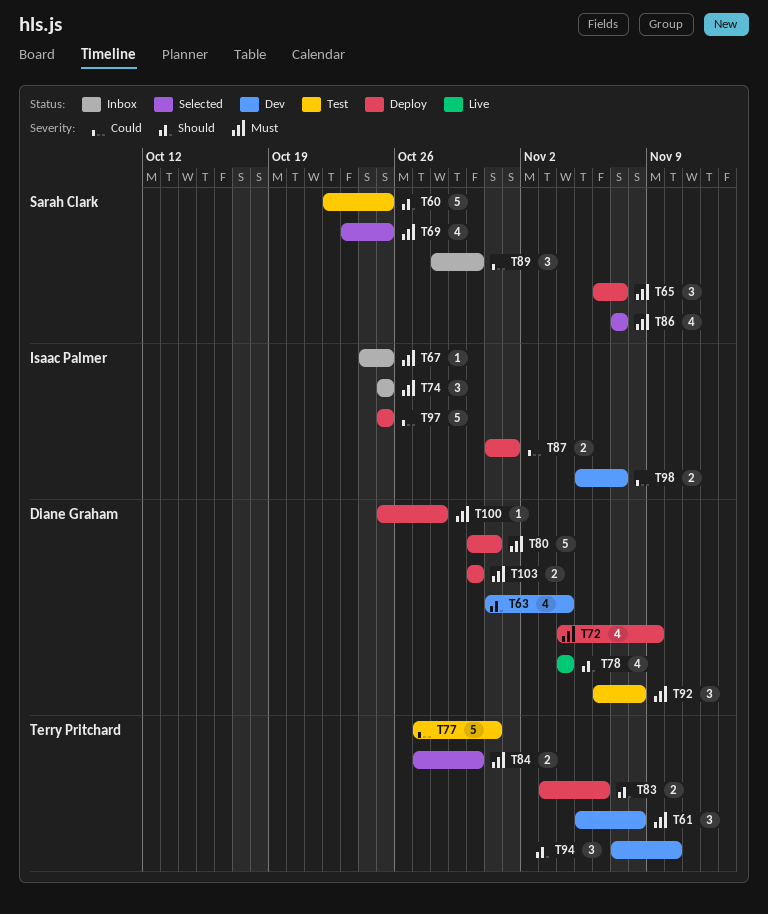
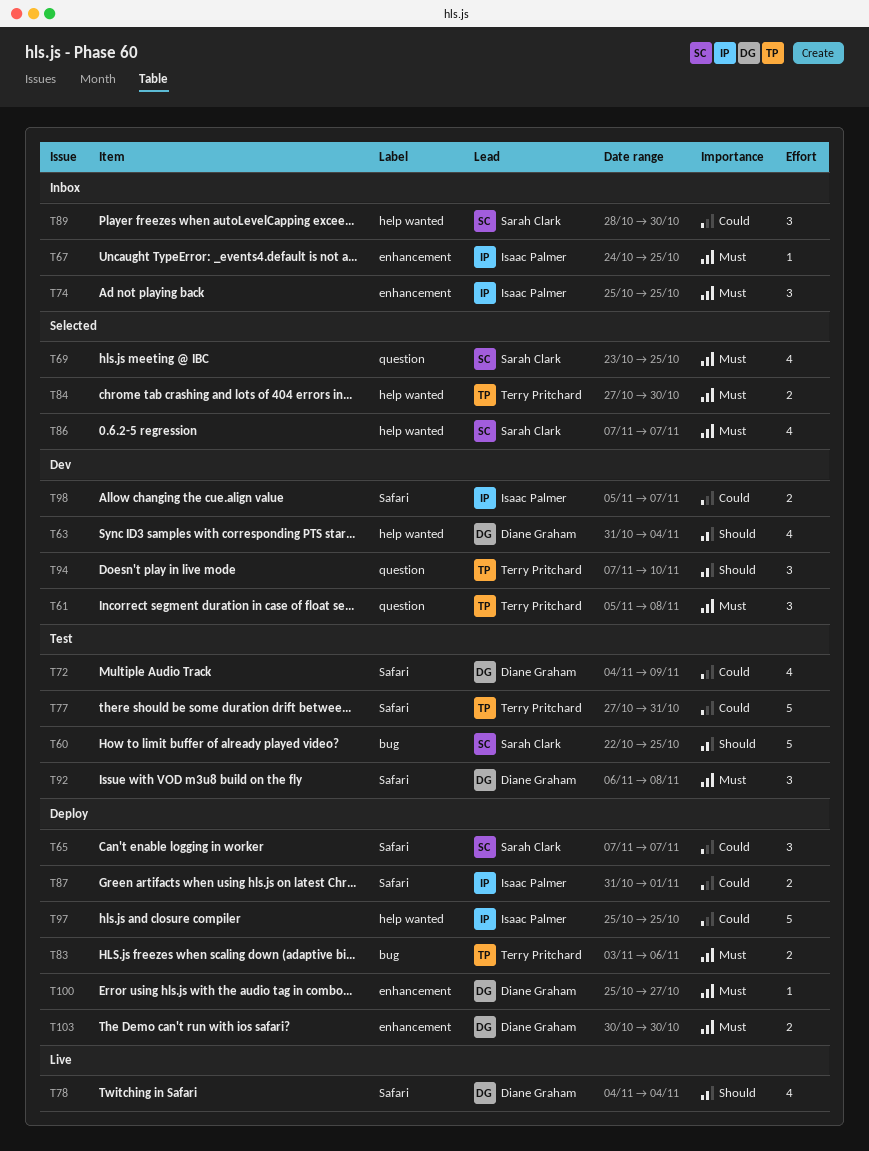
T65, priority: Must -> Could
T65, start: Nov 6 -> Nov 7
T72, status: Deploy -> Test
T72, priority: Must -> Could
T80: present -> none
T83, priority: Should -> Must
T100, due: Oct 28 -> Oct 27

